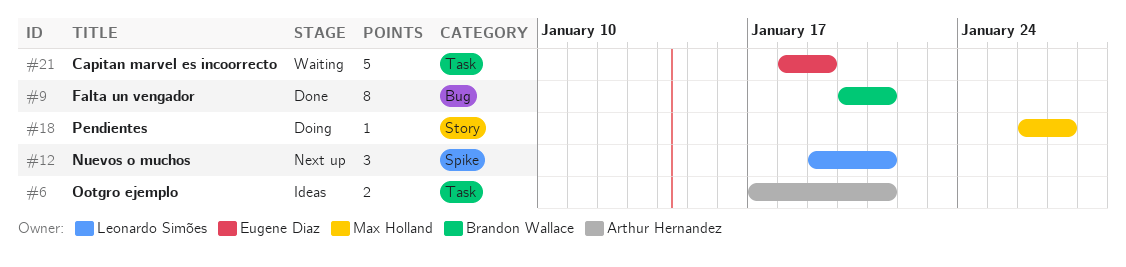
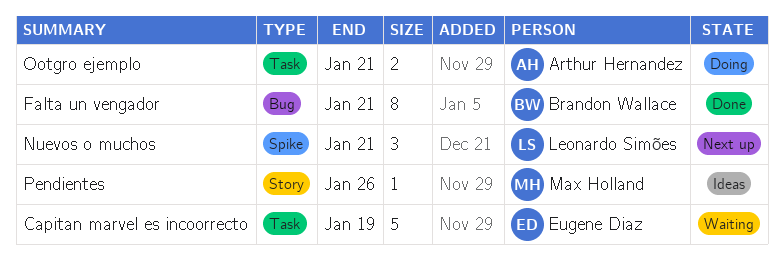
Ootgro ejemplo, status: Ideas -> Doing
Pendientes, status: Doing -> Ideas
Pendientes, due: Jan 27 -> Jan 26

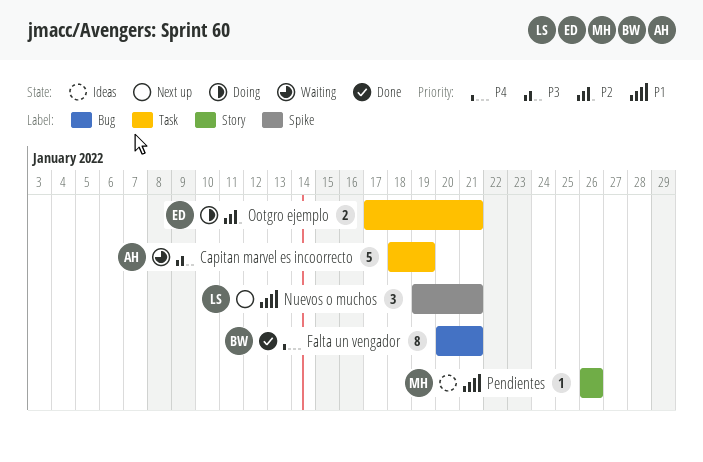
Capitan marvel es incoorrecto, owner: Eugene Diaz -> Arthur Hernandez
Ootgro ejemplo, owner: Arthur Hernandez -> Eugene Diaz

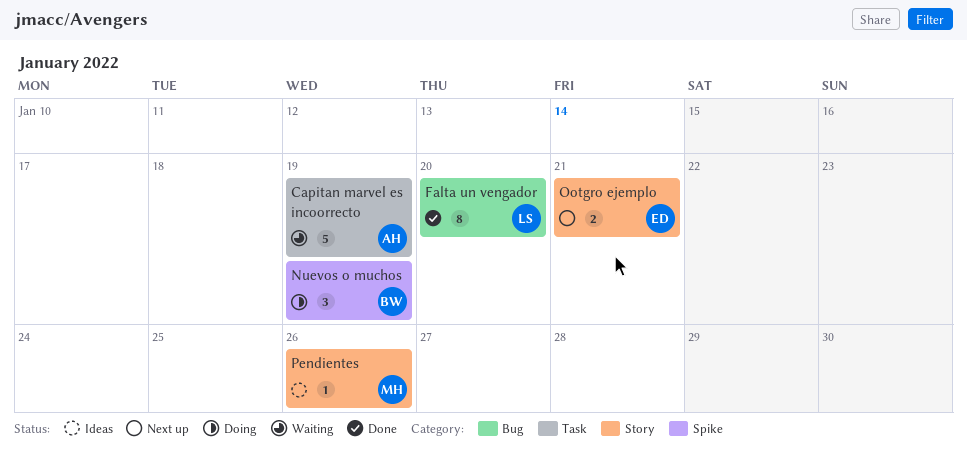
Falta un vengador, owner: BW -> LS
Falta un vengador, due: Jan 21 -> Jan 20
Nuevos o muchos, status: Next up -> Doing
Nuevos o muchos, owner: LS -> BW
Nuevos o muchos, due: Jan 21 -> Jan 19
Ootgro ejemplo, status: Doing -> Next up
Ootgro ejemplo, label: Task -> Story

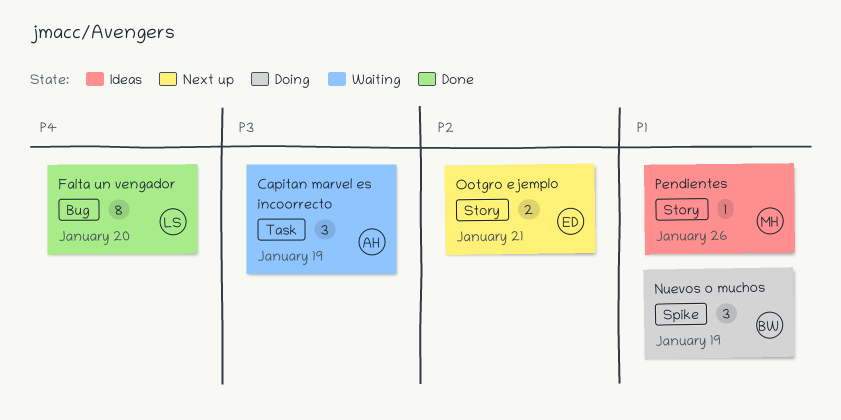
Capitan marvel es incoorrecto, estimate: 5 -> 3

